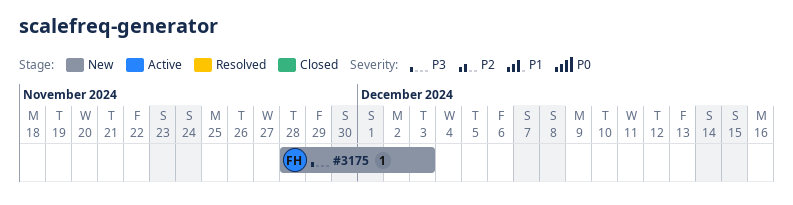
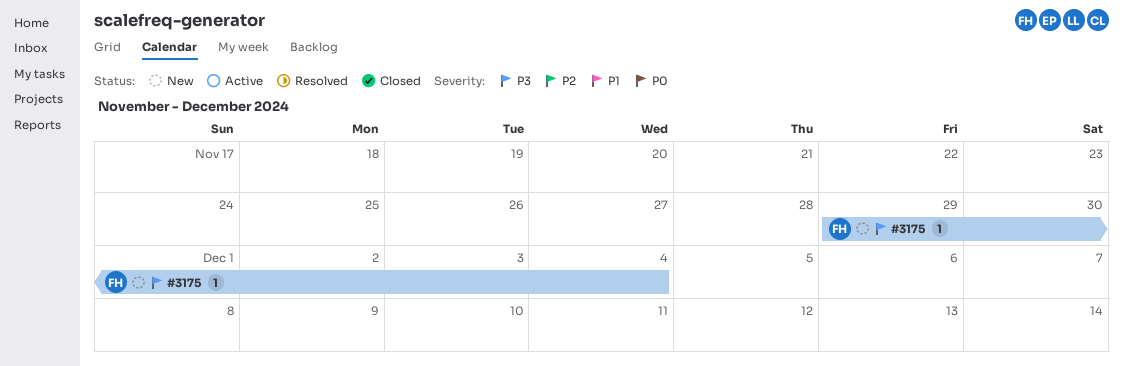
#3175, start: Nov 28 -> Nov 29
#3175, due: Dec 3 -> Dec 4

